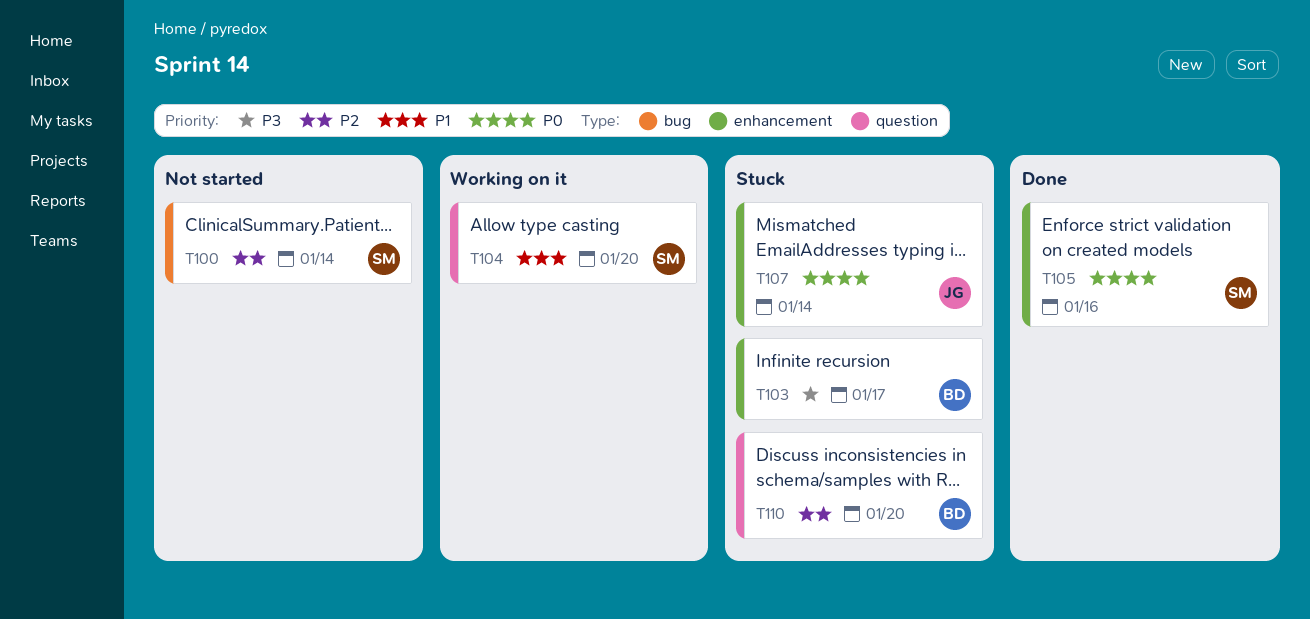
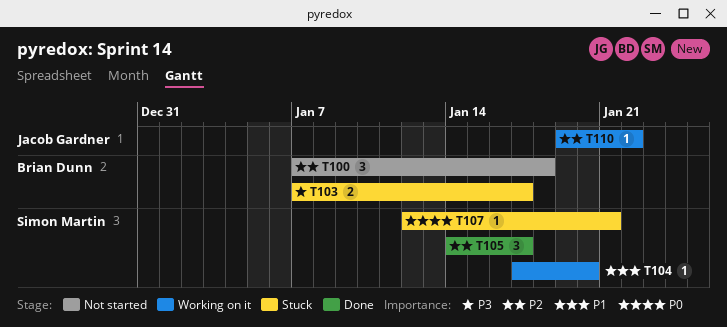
T100, owner: Simon Martin -> Brian Dunn
T100, due: Jan 14 -> Jan 18
T105, priority: P0 -> P2
T105, due: Jan 16 -> Jan 17
T107, owner: Jacob Gardner -> Simon Martin
T107, due: Jan 14 -> Jan 21
T110, status: Stuck -> Working on it
T110, owner: Brian Dunn -> Jacob Gardner
T110, due: Jan 20 -> Jan 22

